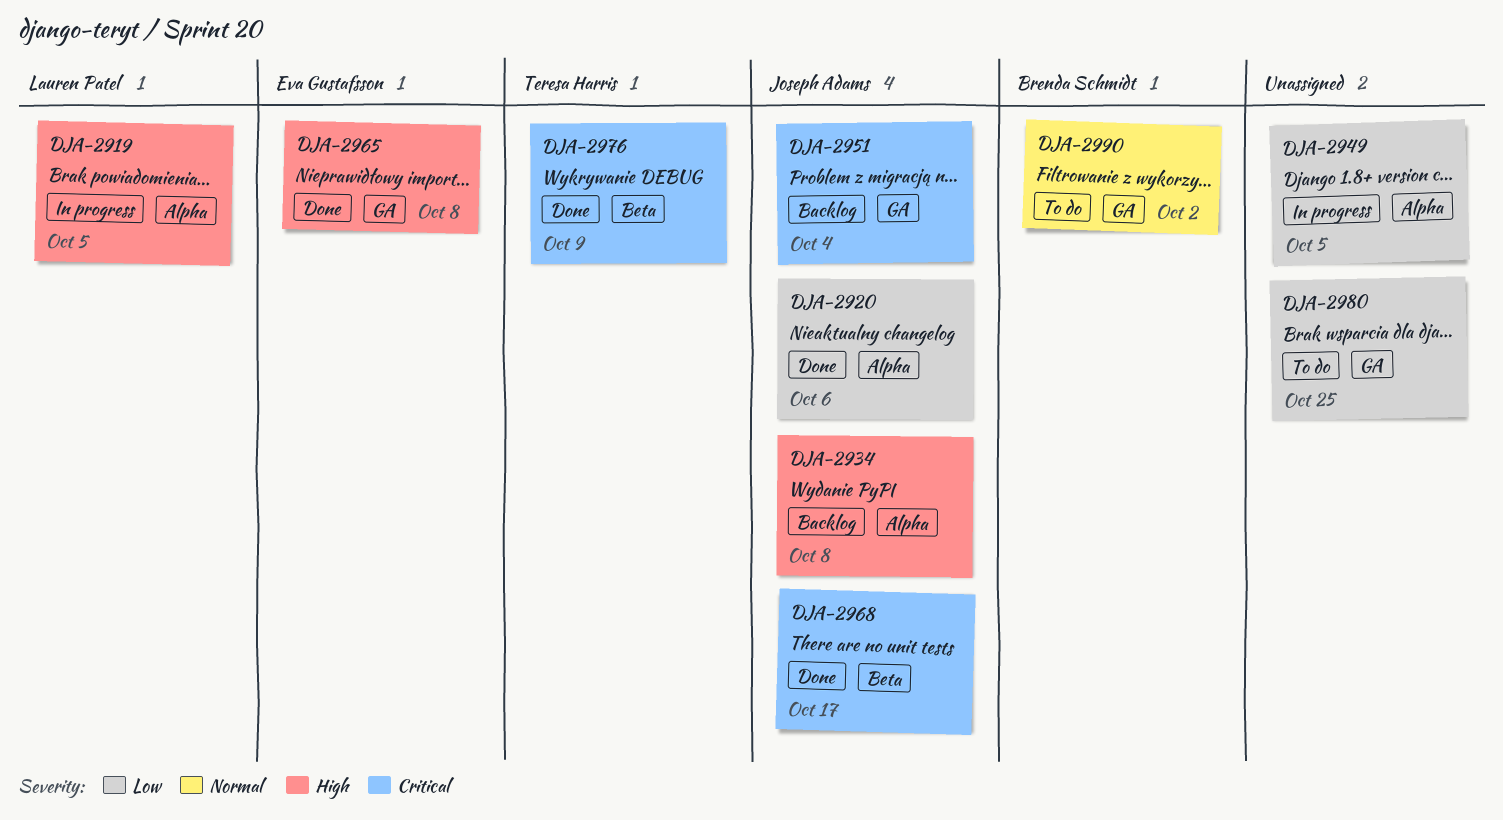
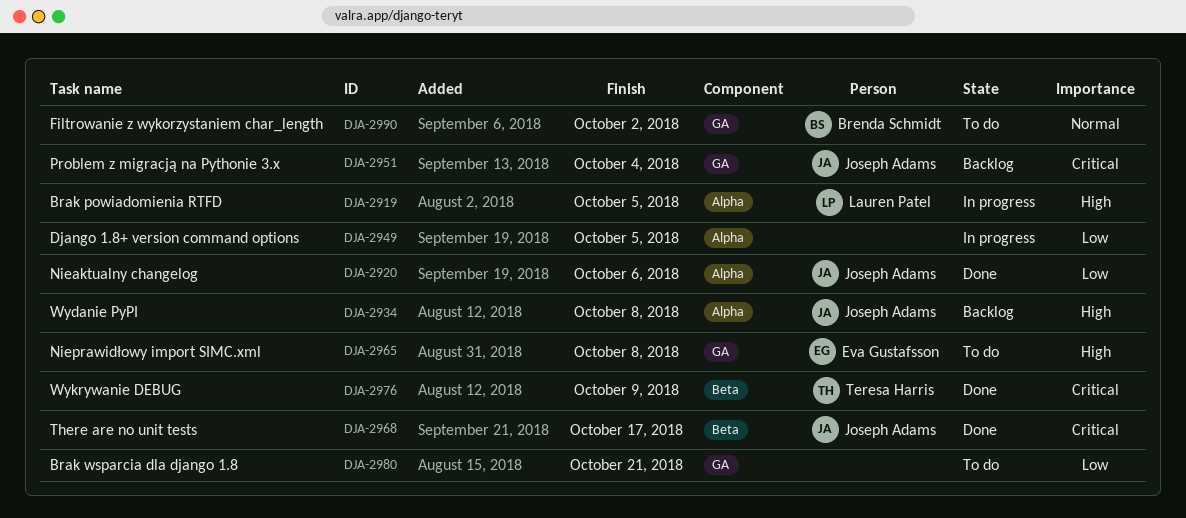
DJA-2965, status: Done -> To do
DJA-2980, due: Oct 25 -> Oct 21

